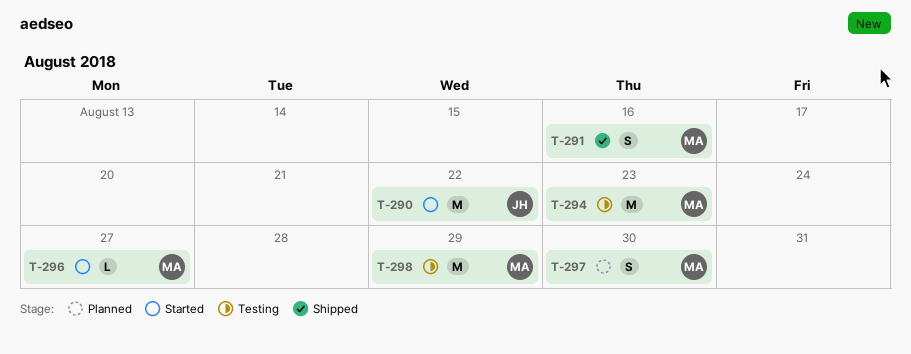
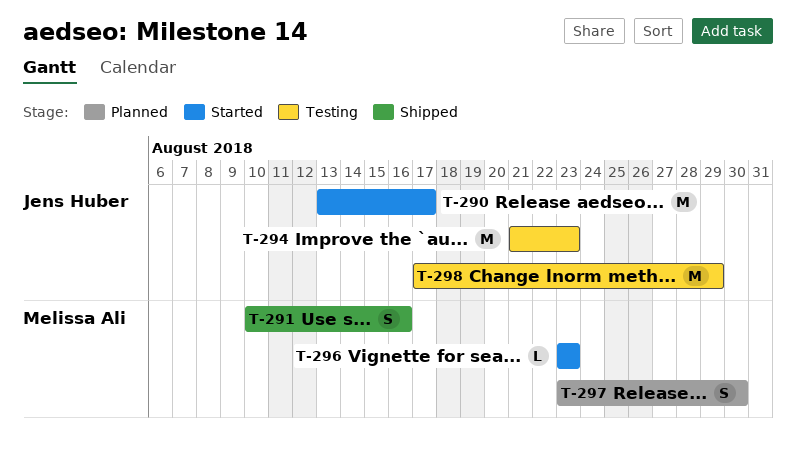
T-290, due: Aug 22 -> Aug 17
T-294, owner: Melissa Ali -> Jens Huber
T-296, due: Aug 27 -> Aug 23
T-298, owner: Melissa Ali -> Jens Huber

